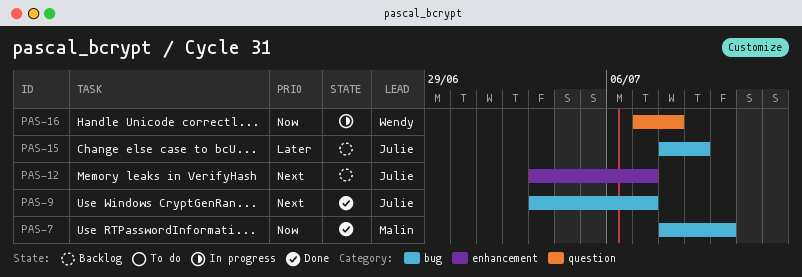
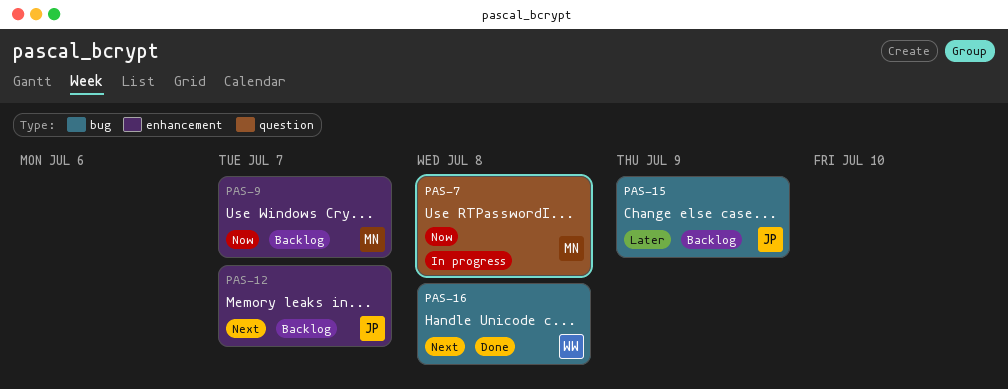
PAS-7, status: Done -> In progress
PAS-7, label: bug -> question
PAS-7, due: Jul 10 -> Jul 8
PAS-9, status: Done -> Backlog
PAS-9, owner: Julie -> Malin
PAS-9, priority: Next -> Now
PAS-9, label: bug -> enhancement
PAS-16, status: In progress -> Done
PAS-16, priority: Now -> Next
PAS-16, label: question -> bug

